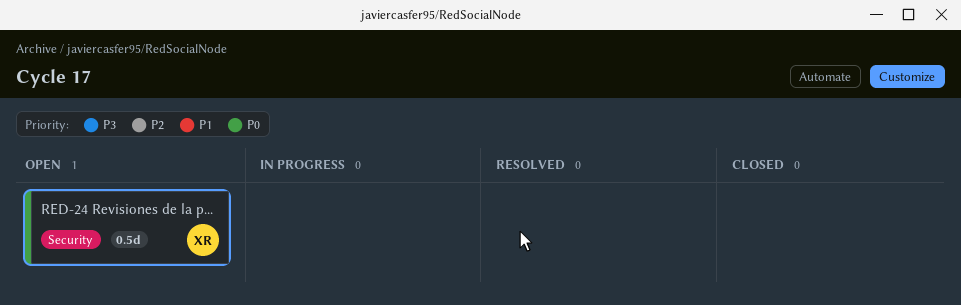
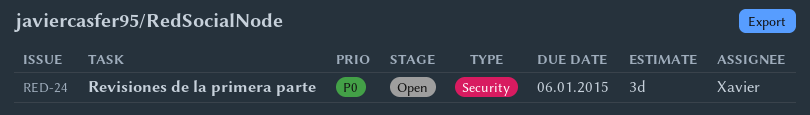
RED-24, estimate: 0.5d -> 3d

